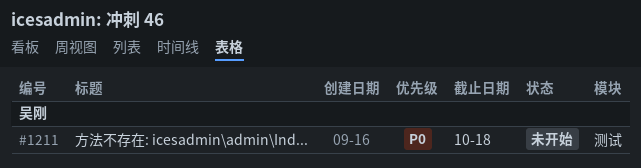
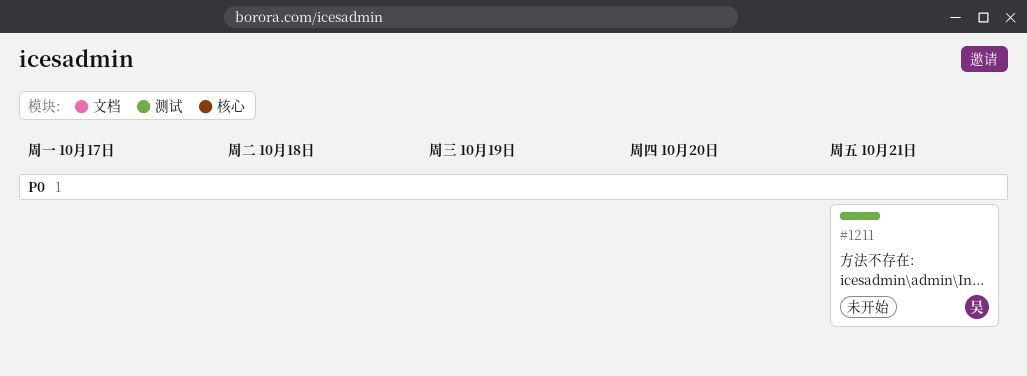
#1211, due: Oct 18 -> Oct 21

